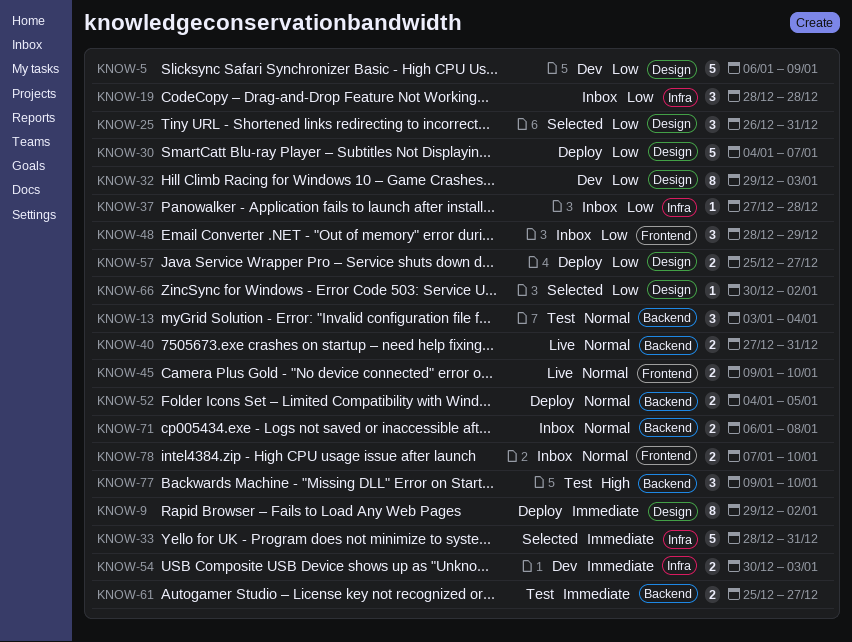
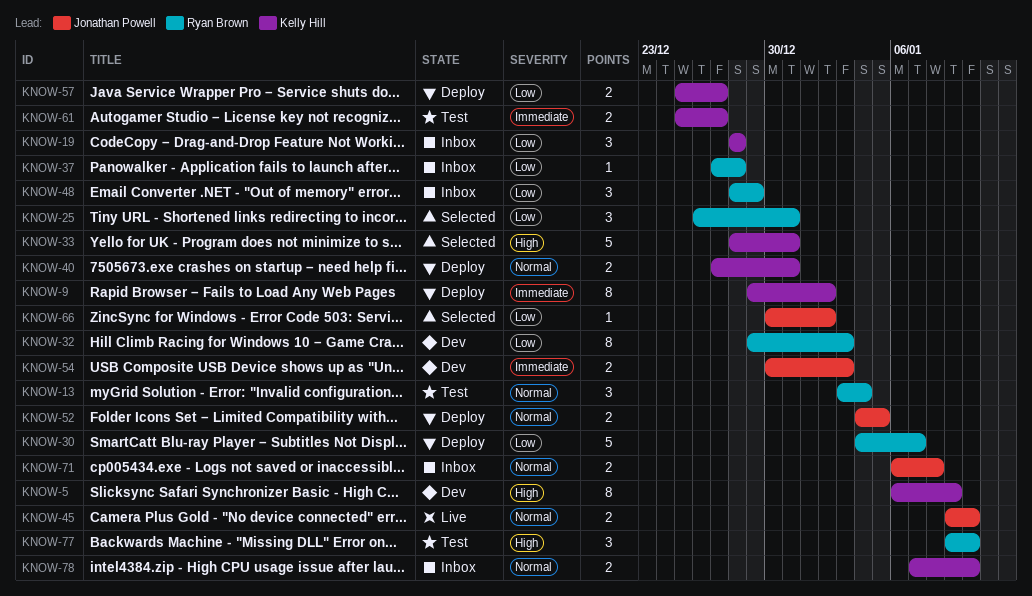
KNOW-5, priority: Low -> High
KNOW-5, estimate: 5 -> 8
KNOW-33, priority: Immediate -> High
KNOW-40, status: Live -> Deploy

